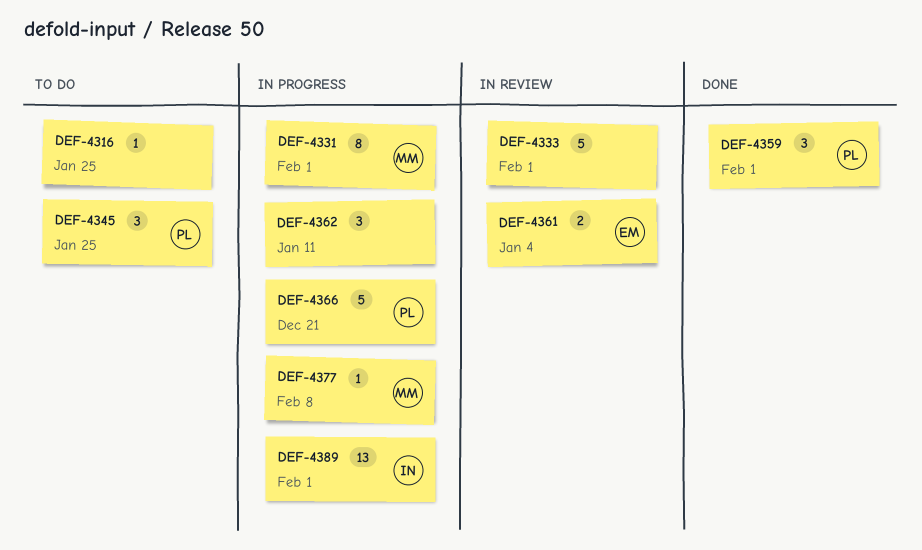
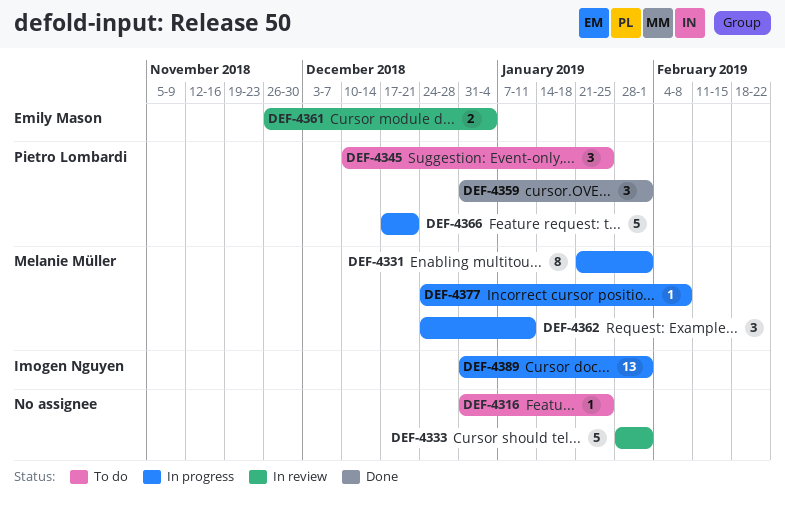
DEF-4362, owner: none -> Melanie Müller

